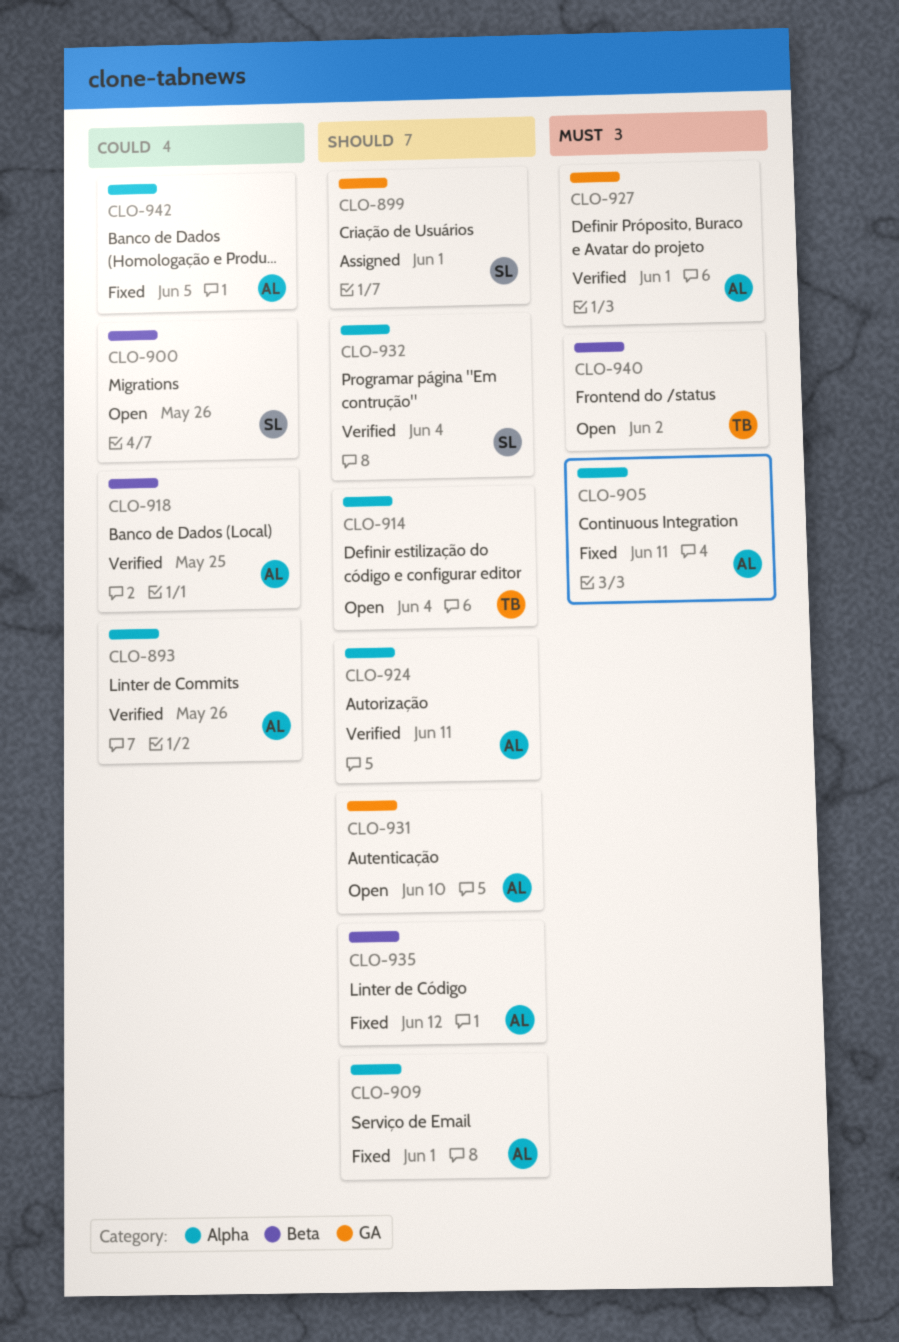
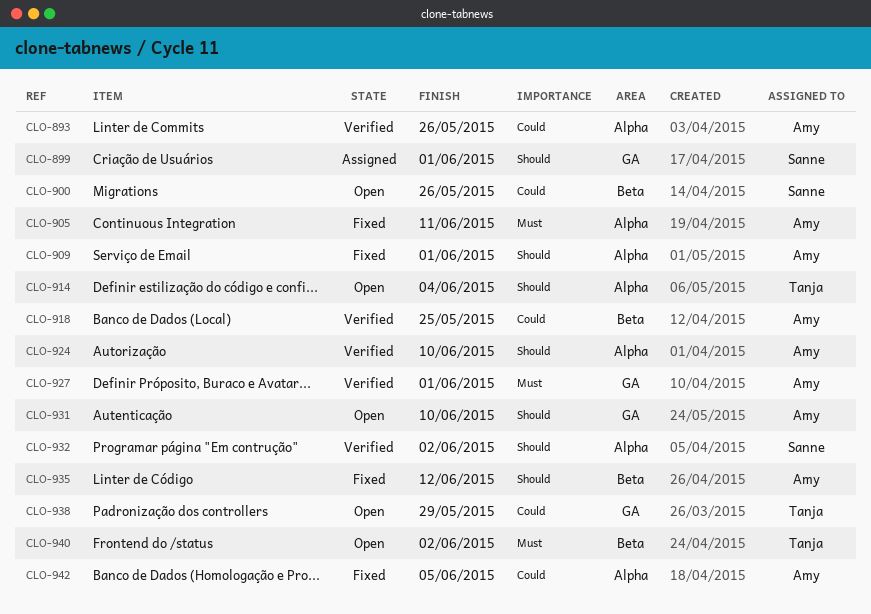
CLO-924, due: Jun 11 -> Jun 10
CLO-932, due: Jun 4 -> Jun 2
CLO-938: none -> present

